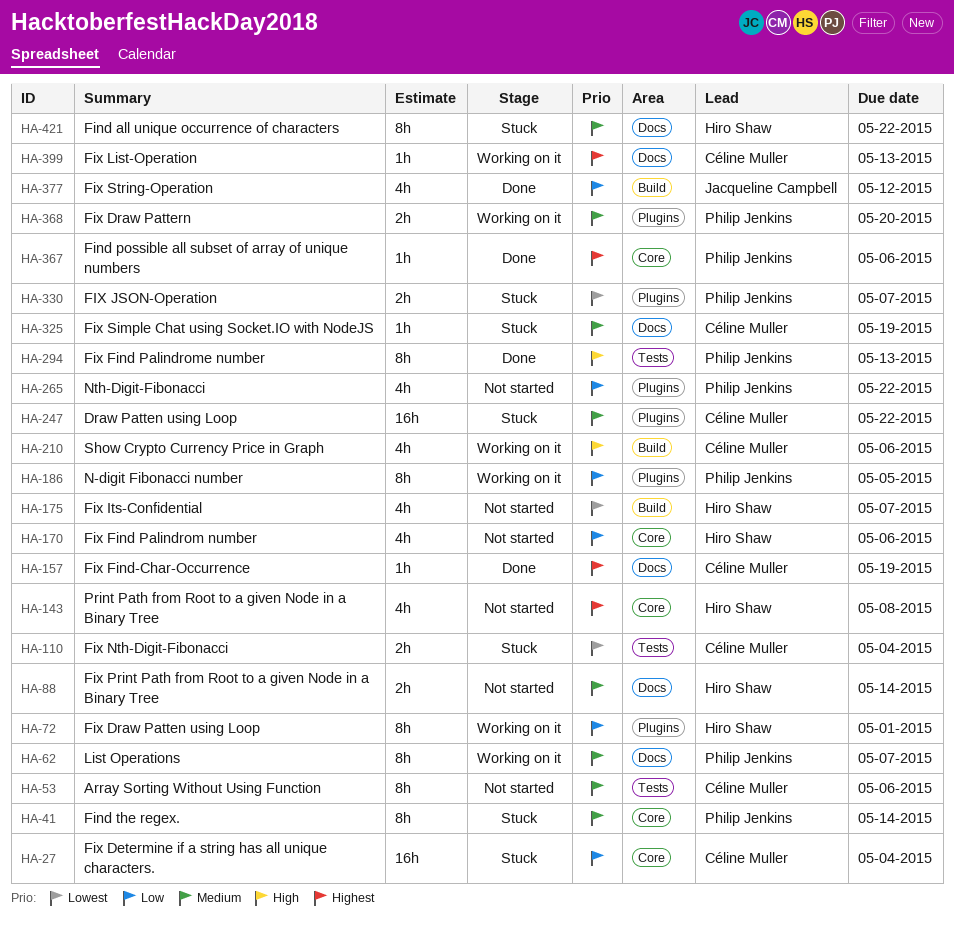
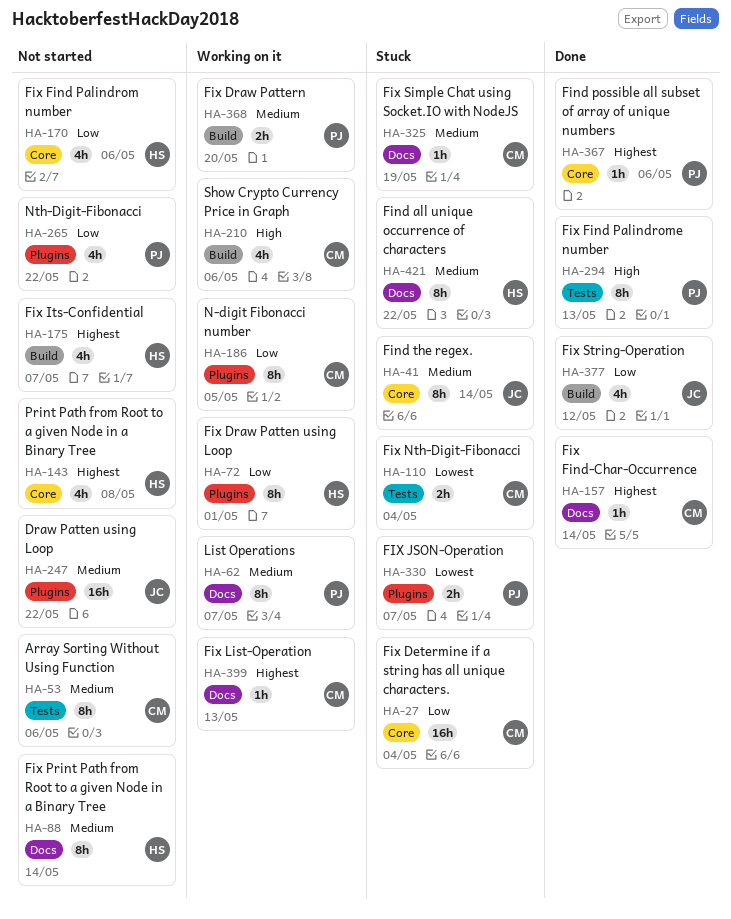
HA-41, owner: Philip Jenkins -> Jacqueline Campbell
HA-88, estimate: 2h -> 8h
HA-157, due: May 19 -> May 14
HA-175, priority: Lowest -> Highest
HA-186, owner: Philip Jenkins -> Céline Muller
HA-247, status: Stuck -> Not started
HA-247, owner: Céline Muller -> Jacqueline Campbell
HA-368, label: Plugins -> Build

